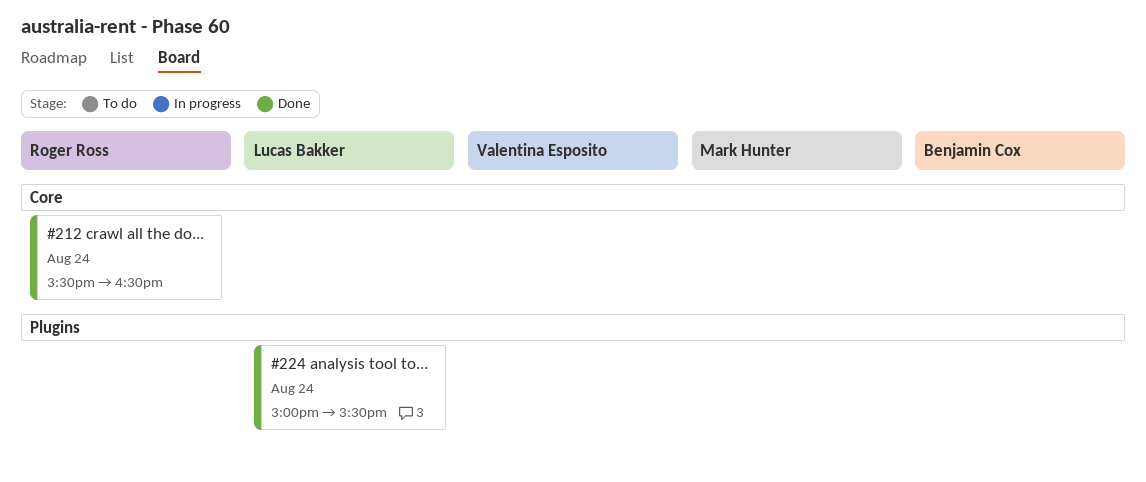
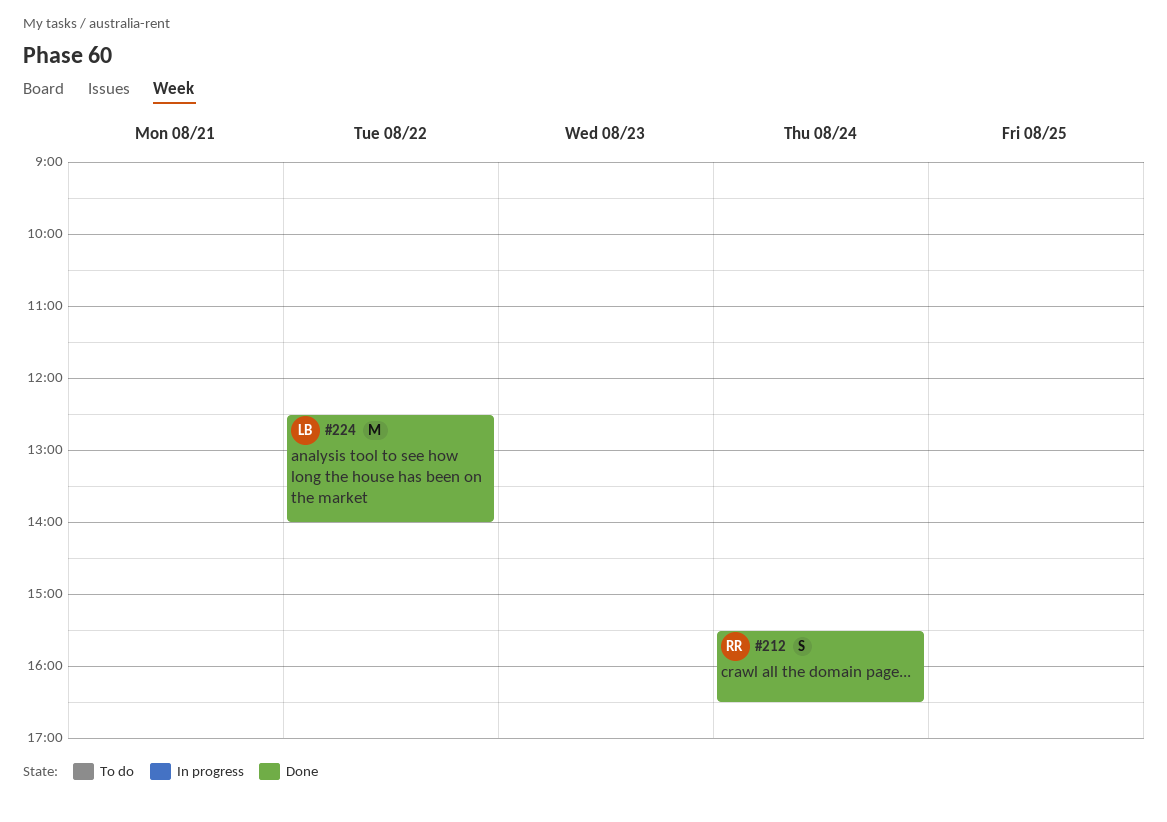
#224, day: Aug 24 -> Aug 22
#224, begins: 15:00 -> 12:30
#224, ends: 15:30 -> 14:00

